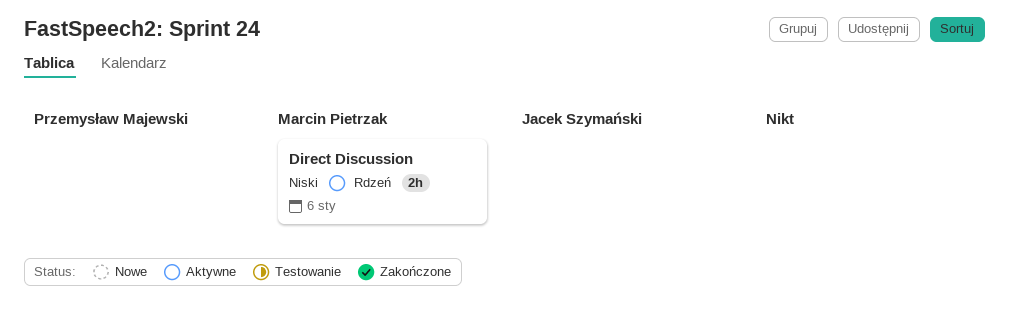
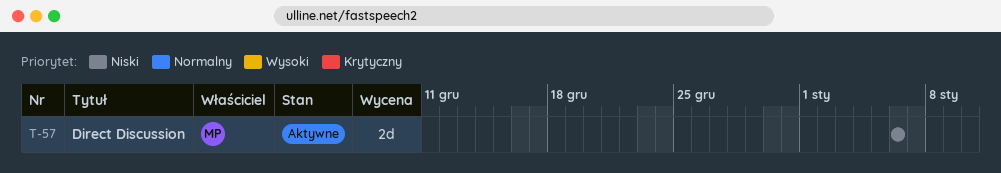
Direct Discussion, estimate: 2h -> 2d

